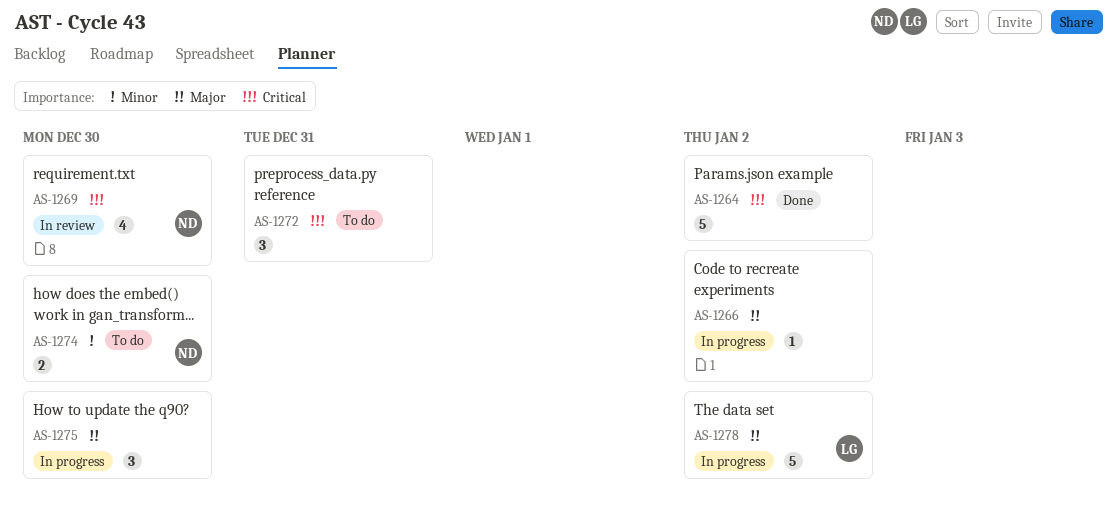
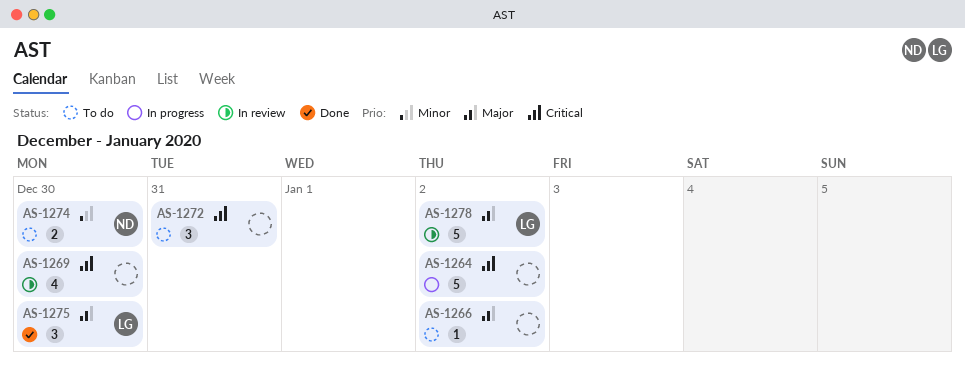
AS-1264, status: Done -> In progress
AS-1266, status: In progress -> To do
AS-1269, owner: ND -> none
AS-1275, status: In progress -> Done
AS-1275, owner: none -> LG
AS-1278, status: In progress -> In review

